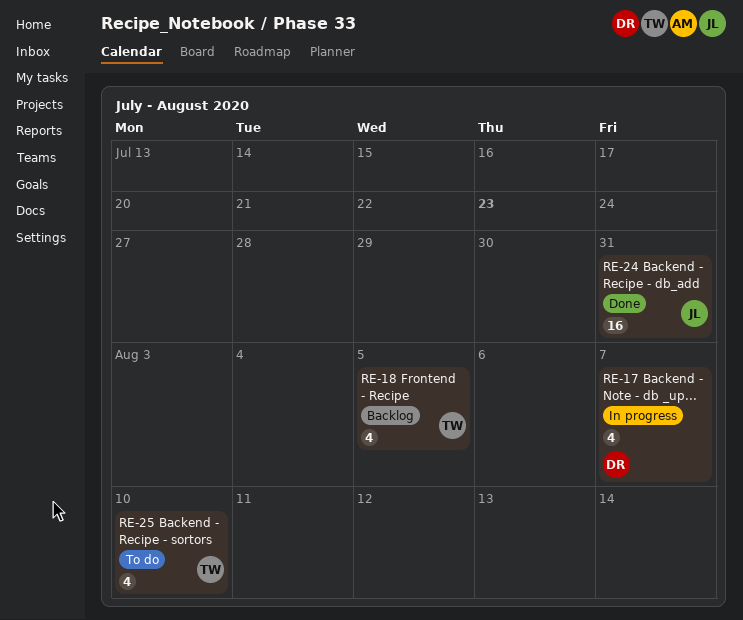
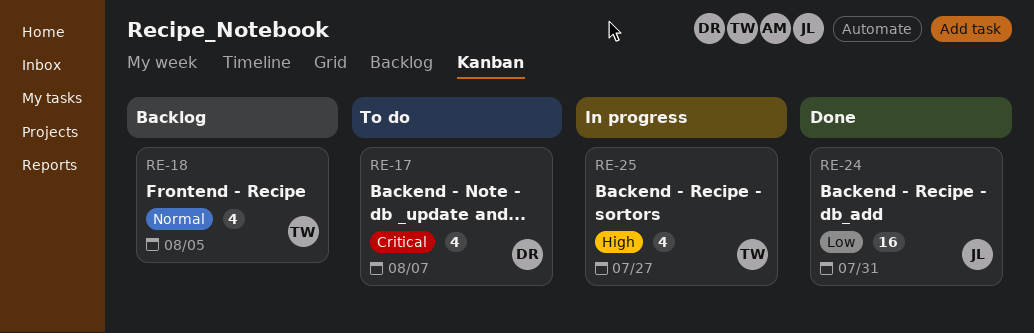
RE-17, status: In progress -> To do
RE-25, status: To do -> In progress
RE-25, due: Aug 10 -> Jul 27

